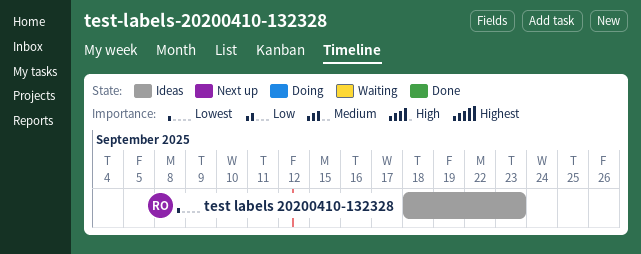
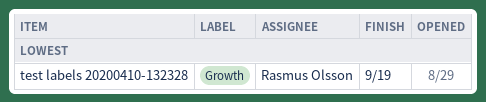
test labels 20200410-132328, due: Sep 23 -> Sep 19

